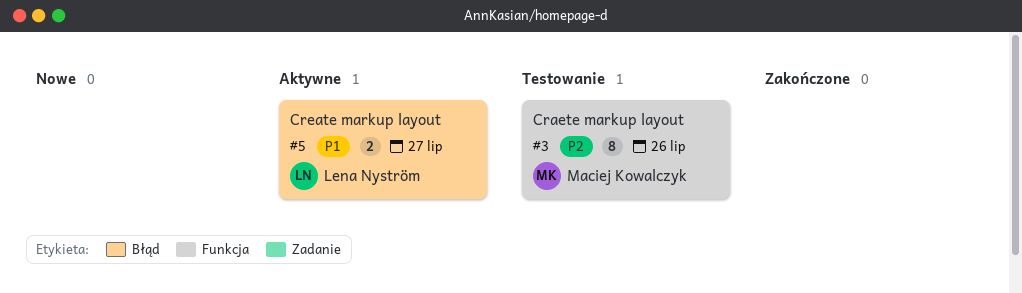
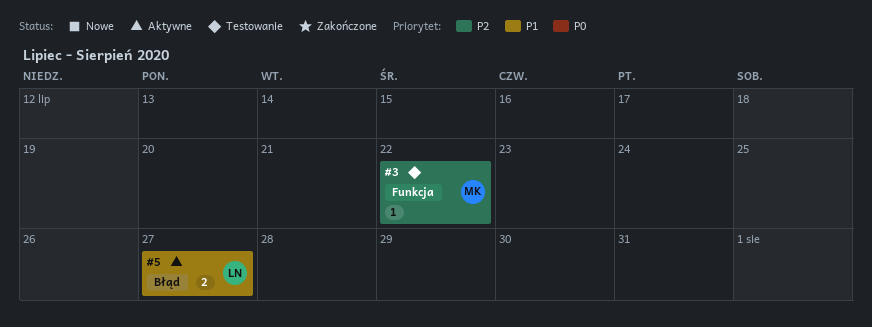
#3, estimate: 8 -> 1
#3, due: Jul 26 -> Jul 22

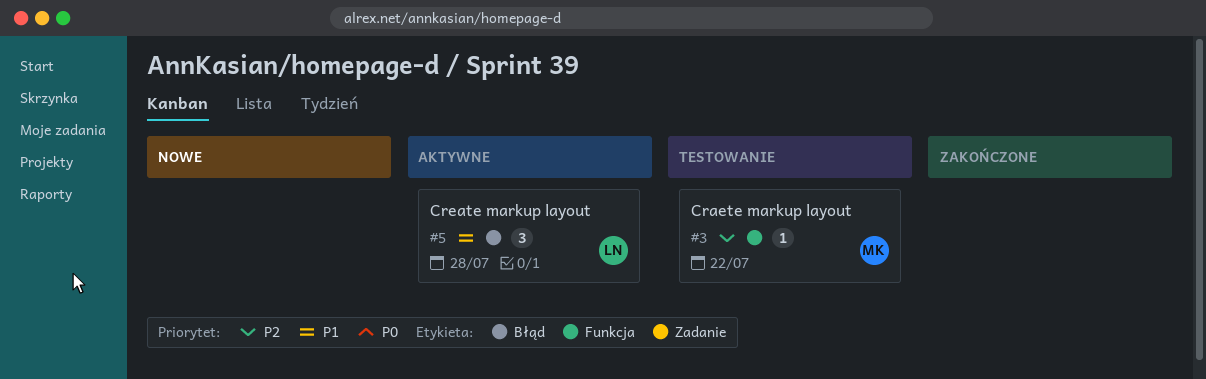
#5, estimate: 2 -> 3
#5, due: Jul 27 -> Jul 28

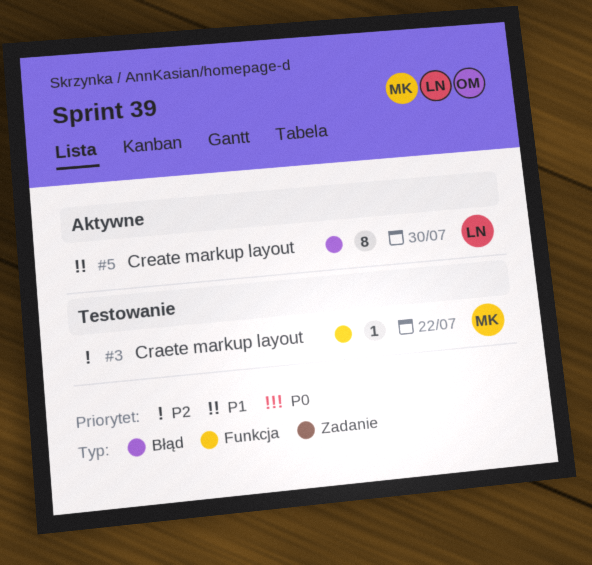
#5, estimate: 3 -> 8
#5, due: Jul 28 -> Jul 30

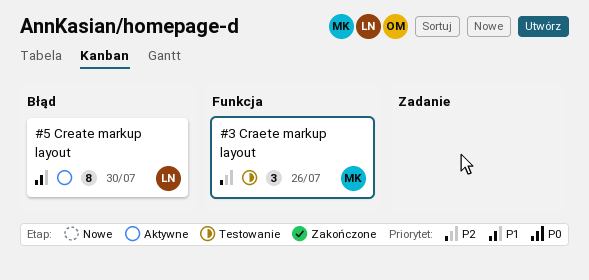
#3, estimate: 1 -> 3
#3, due: Jul 22 -> Jul 26

